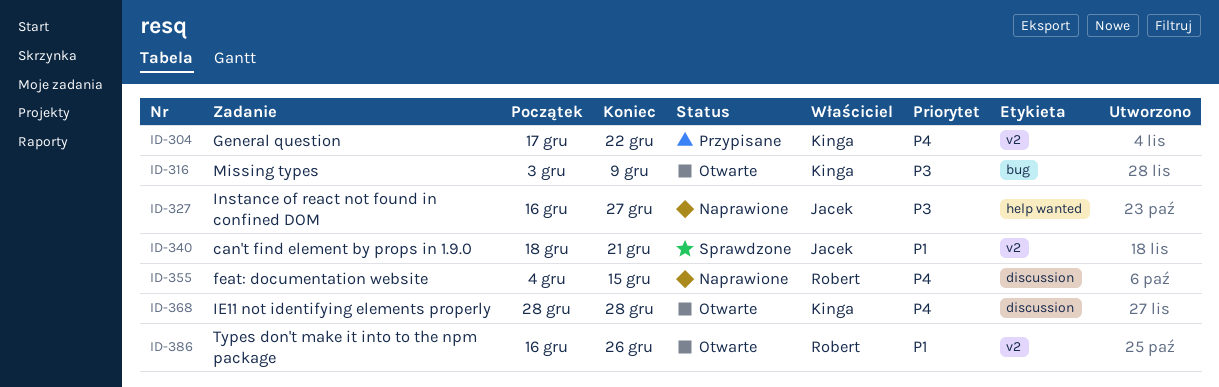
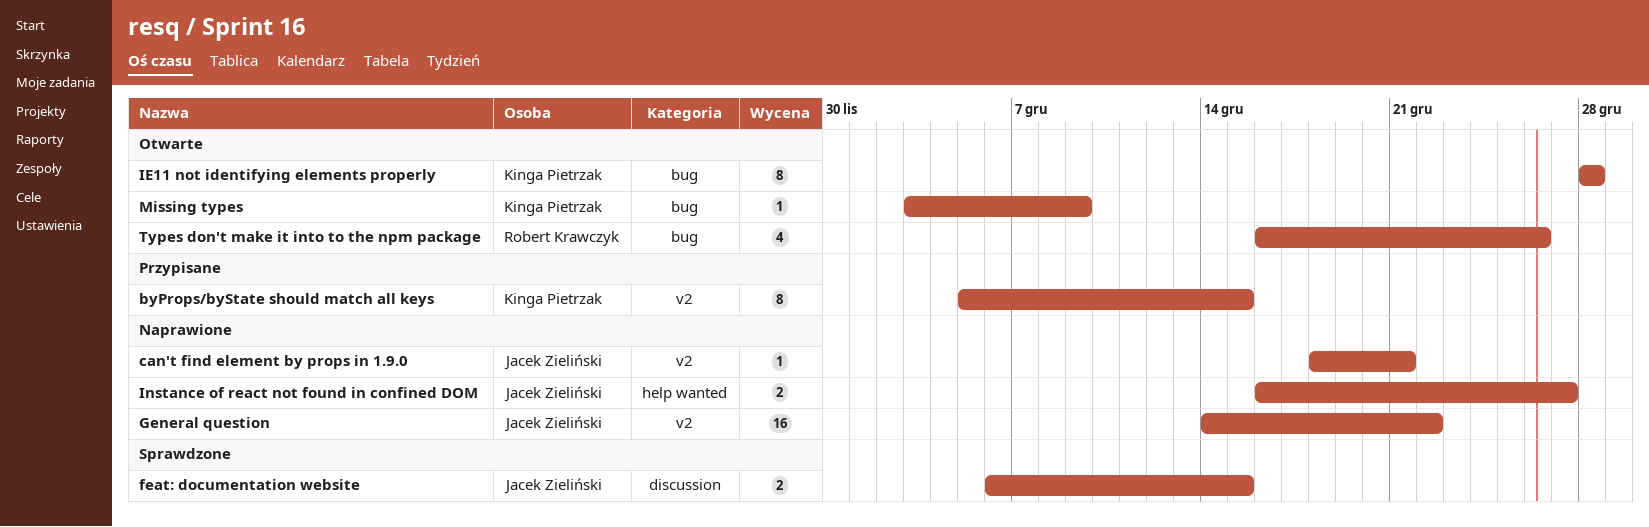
byProps/byState should match all keys: none -> present
can't find element by props in 1.9.0, status: Sprawdzone -> Naprawione
feat: documentation website, status: Naprawione -> Sprawdzone
feat: documentation website, owner: Robert Krawczyk -> Jacek Zieliński
feat: documentation website, start: Dec 4 -> Dec 6
General question, status: Przypisane -> Naprawione
General question, owner: Kinga Pietrzak -> Jacek Zieliński
General question, start: Dec 17 -> Dec 14
IE11 not identifying elements properly, label: discussion -> bug
Types don't make it into to the npm package, label: v2 -> bug

